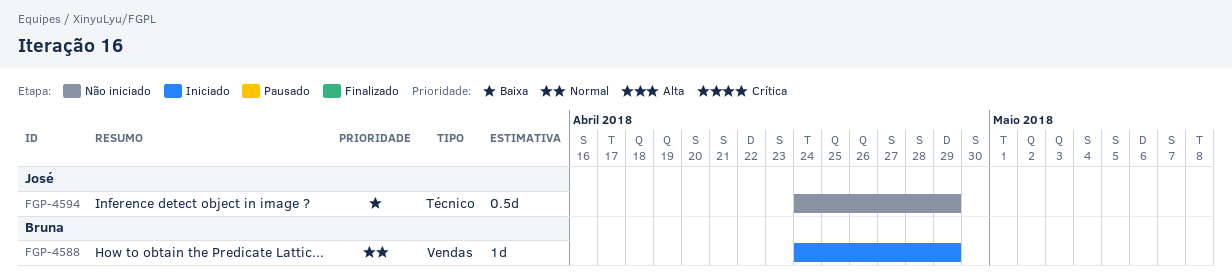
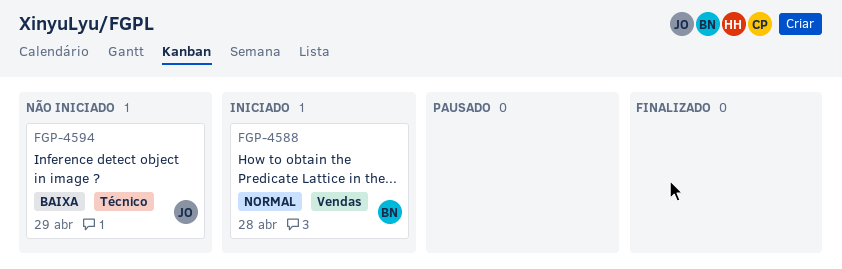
FGP-4588, due: Apr 29 -> Apr 28

